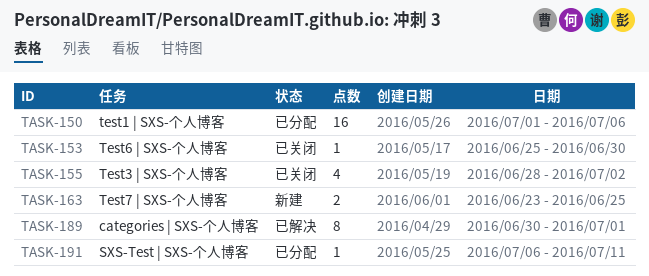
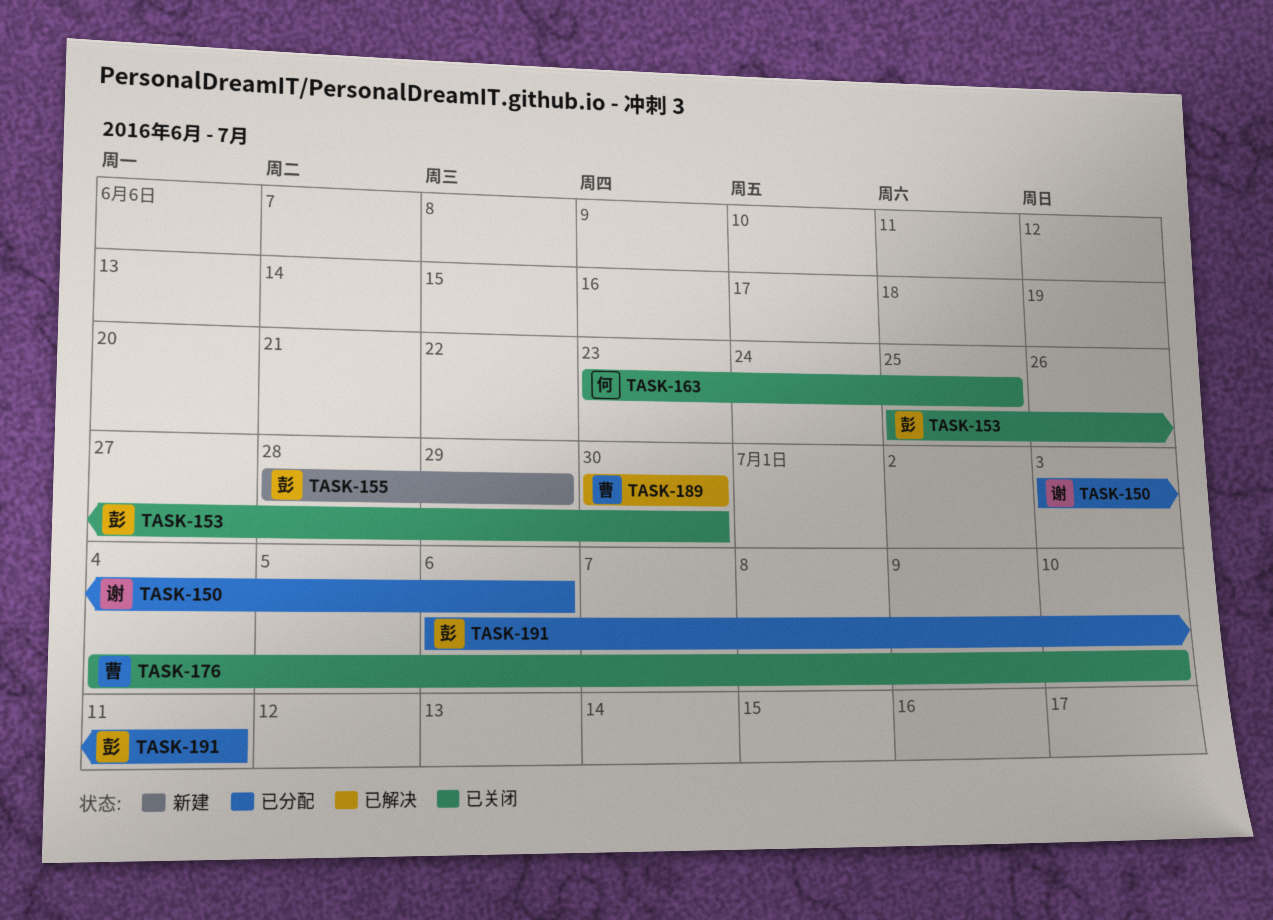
TASK-150, start: Jul 1 -> Jul 3
TASK-155, status: 已关闭 -> 新建
TASK-155, due: Jul 2 -> Jun 29
TASK-163, status: 新建 -> 已关闭
TASK-176: none -> present
TASK-189, due: Jul 1 -> Jun 30

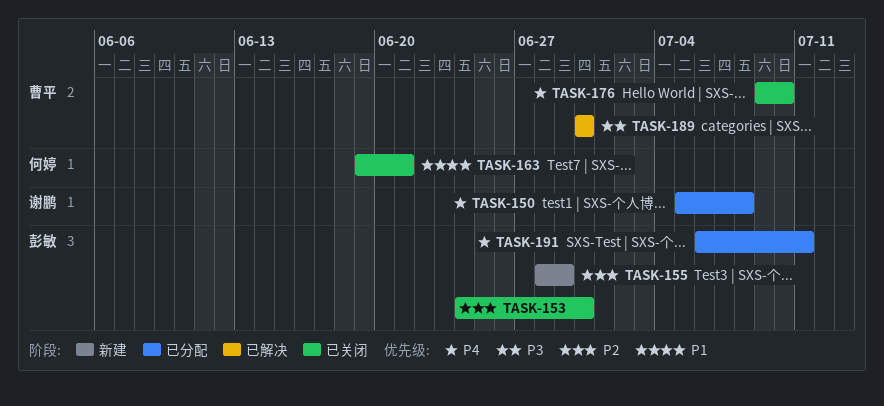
TASK-150, start: Jul 3 -> Jul 5
TASK-150, due: Jul 6 -> Jul 8
TASK-153, start: Jun 25 -> Jun 24
TASK-163, start: Jun 23 -> Jun 19
TASK-163, due: Jun 25 -> Jun 21
TASK-176, start: Jul 4 -> Jul 9

